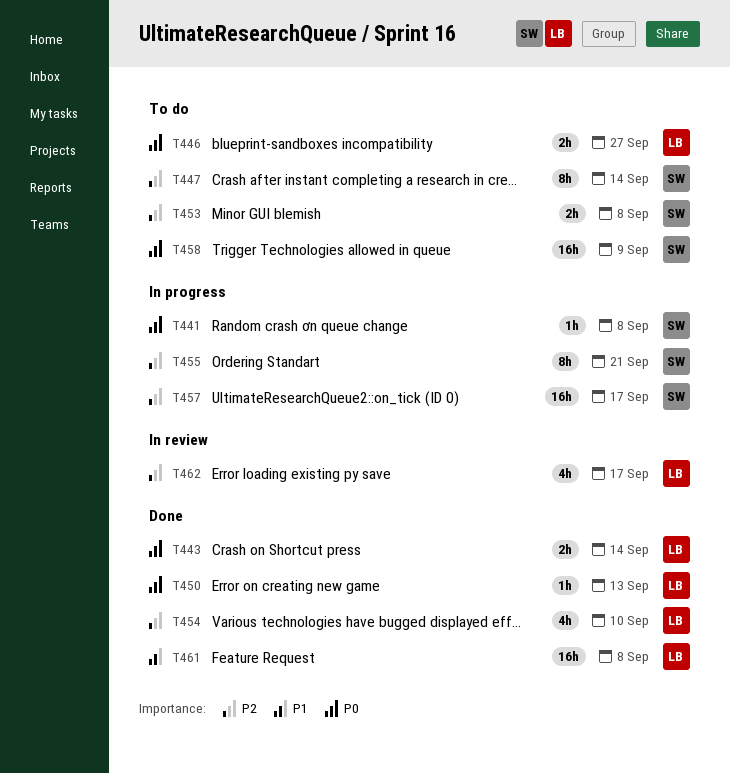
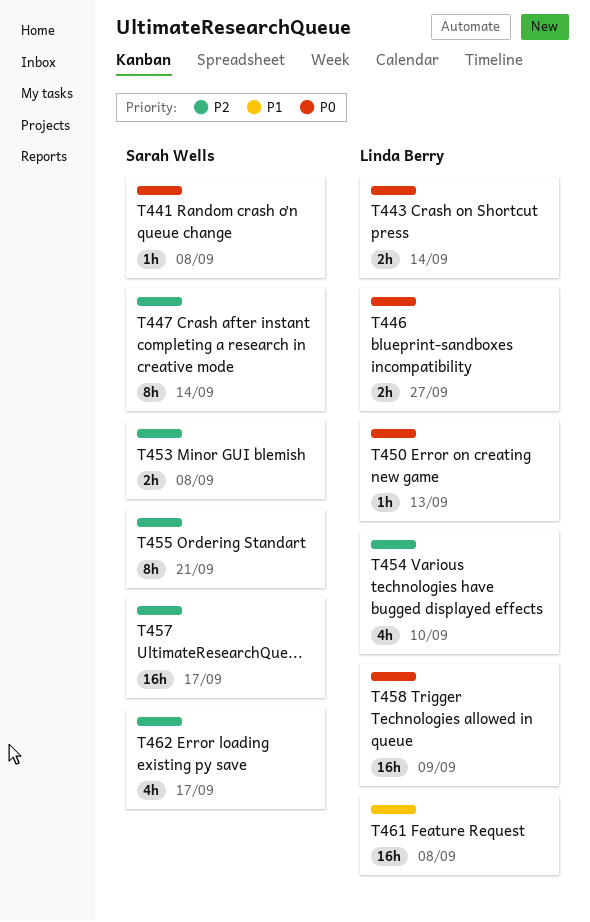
T458, owner: Sarah Wells -> Linda Berry
T462, owner: Linda Berry -> Sarah Wells

